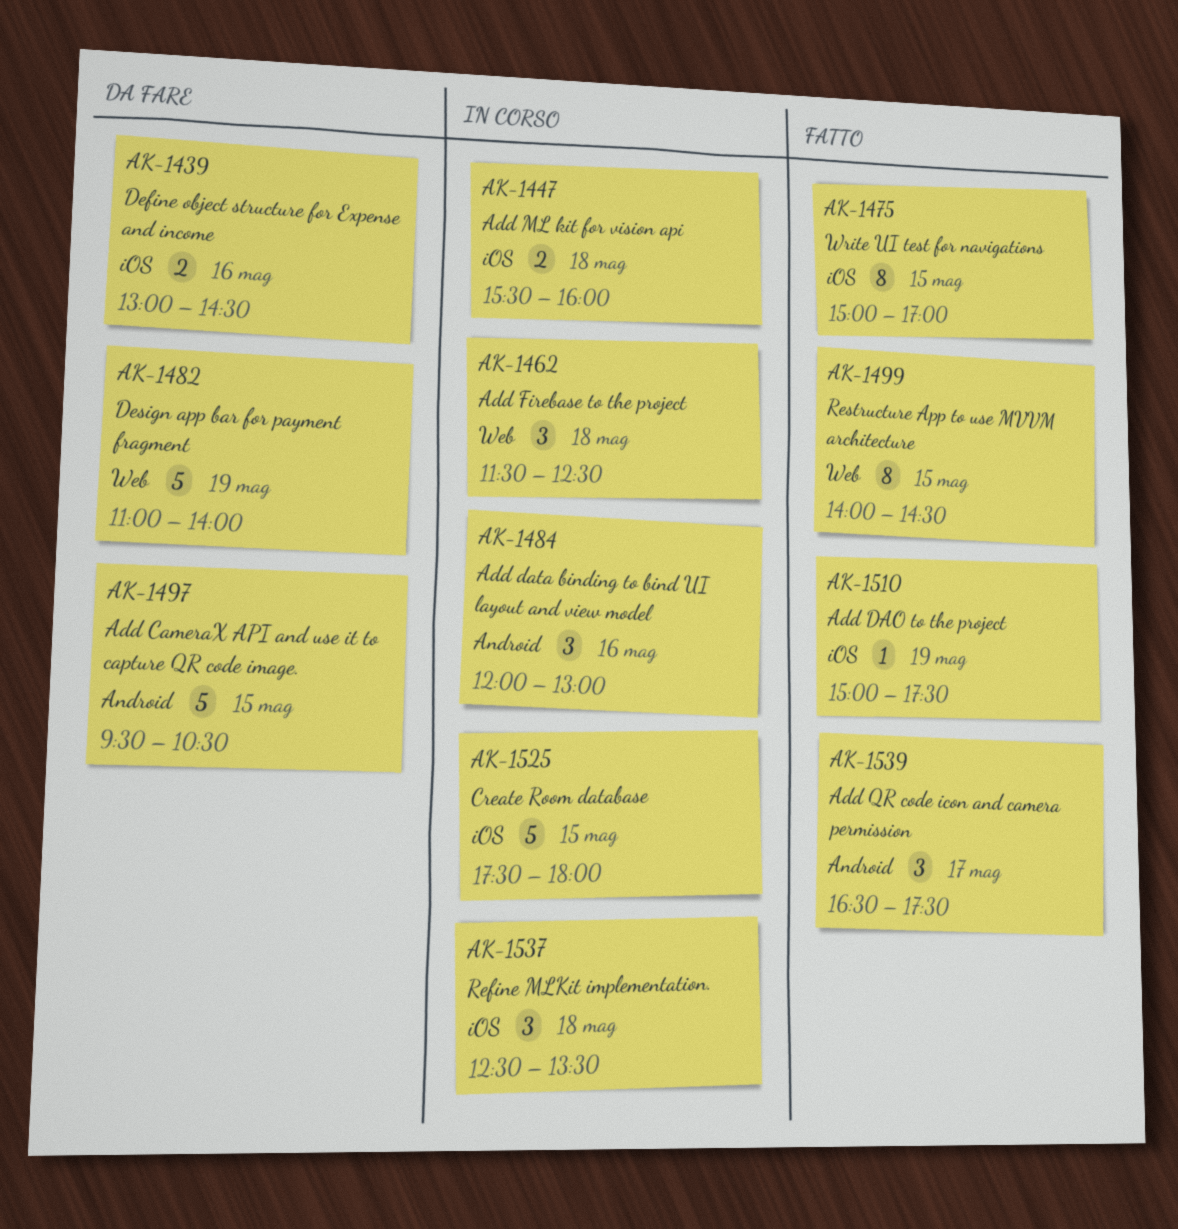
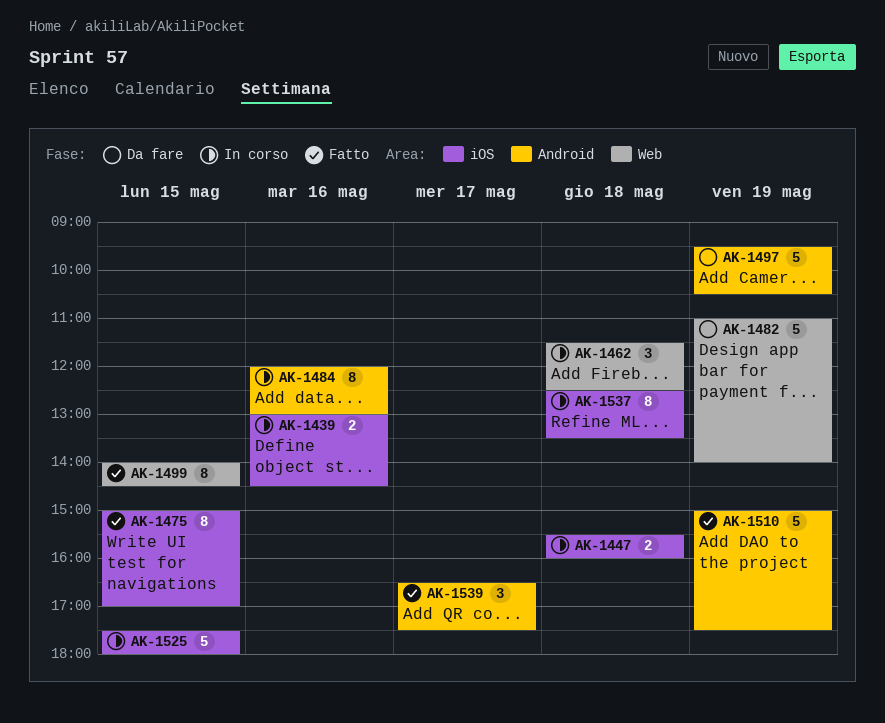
AK-1439, status: Da fare -> In corso
AK-1484, estimate: 3 -> 8
AK-1497, day: May 15 -> May 19
AK-1510, label: iOS -> Android
AK-1510, estimate: 1 -> 5
AK-1537, estimate: 3 -> 8

